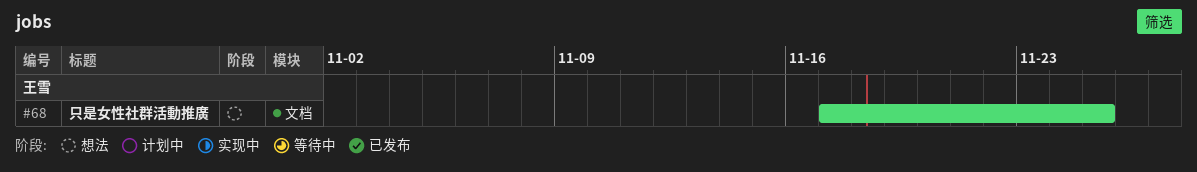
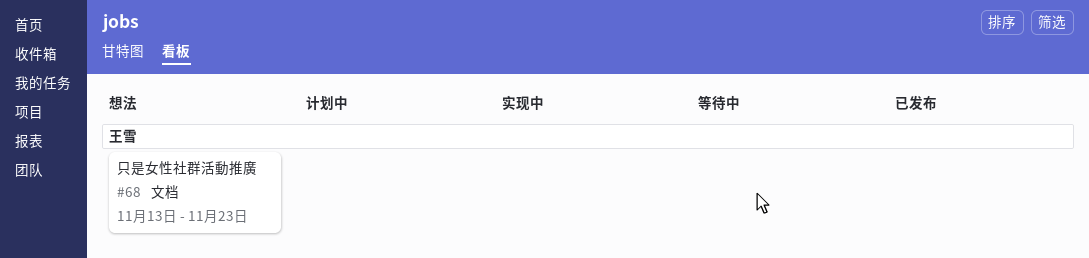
#68, start: Nov 17 -> Nov 13
#68, due: Nov 25 -> Nov 23

